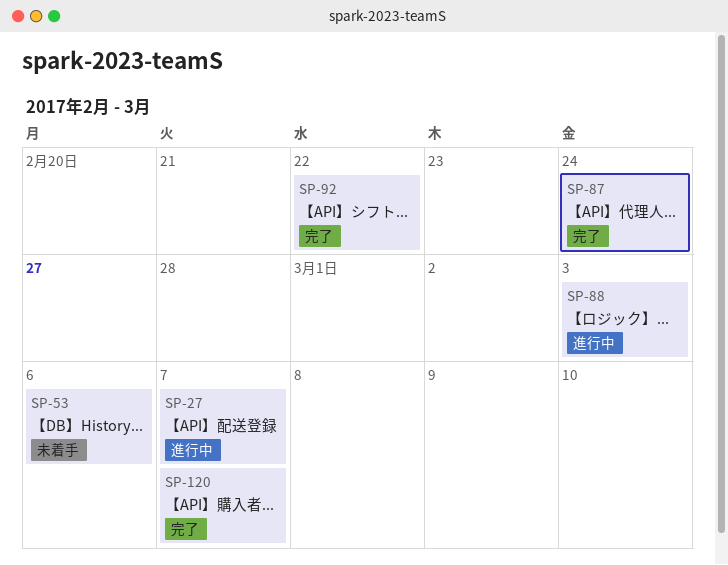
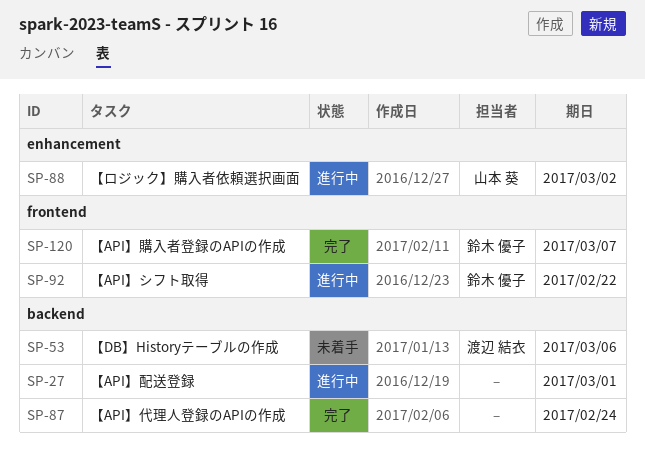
SP-27, due: Mar 7 -> Mar 1
SP-88, due: Mar 3 -> Mar 2
SP-92, status: 完了 -> 進行中

